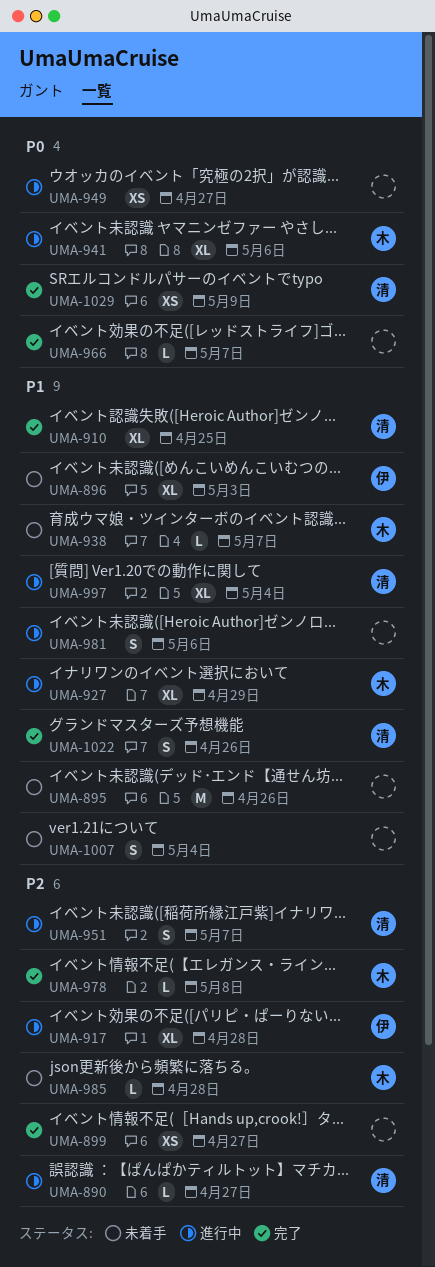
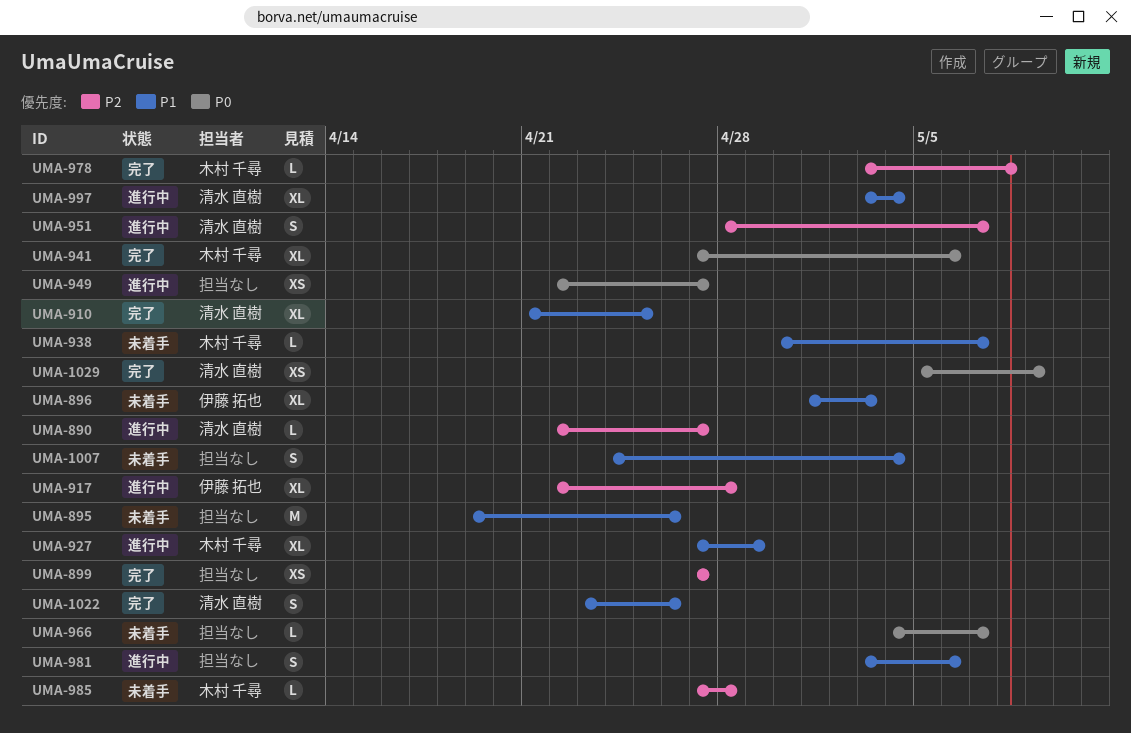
UMA-941, status: 進行中 -> 完了
UMA-966, status: 完了 -> 未着手

